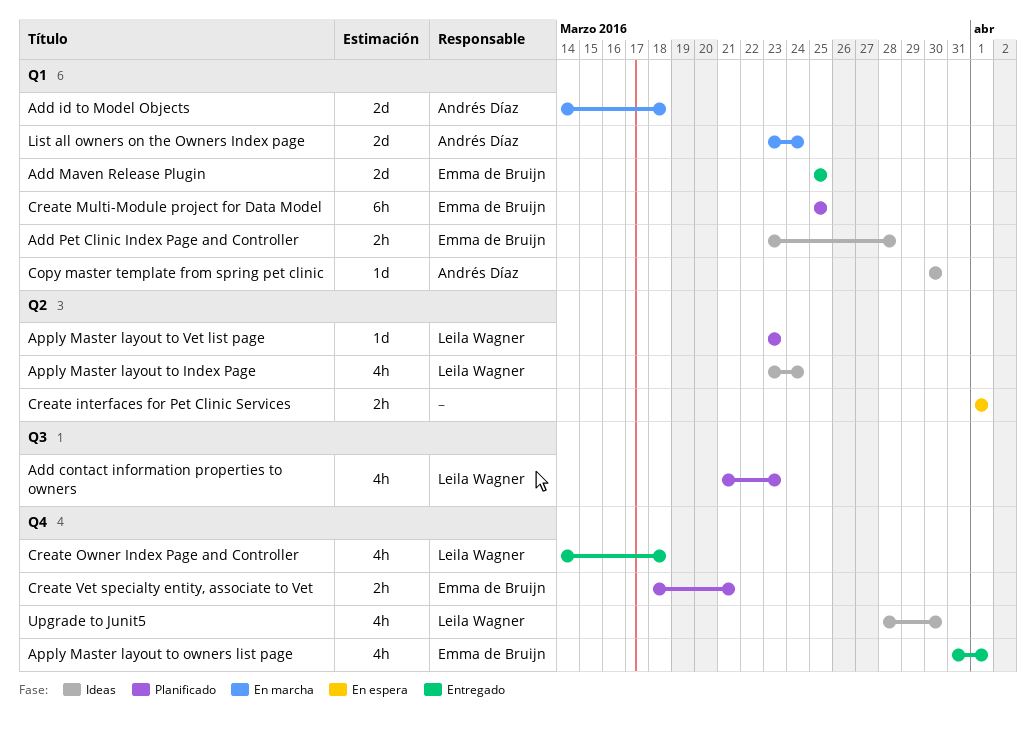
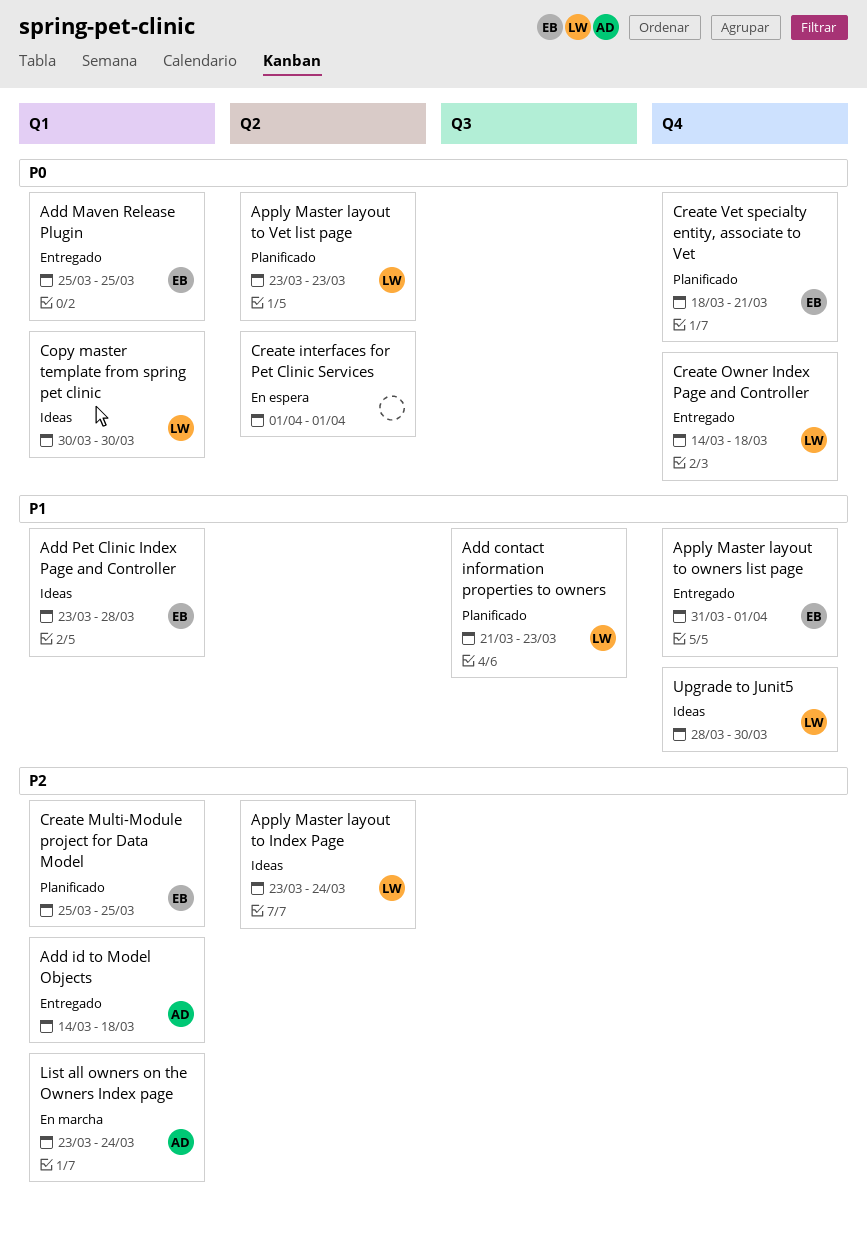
Add id to Model Objects, status: En marcha -> Entregado
Copy master template from spring pet clinic, owner: Andrés Díaz -> Leila Wagner

